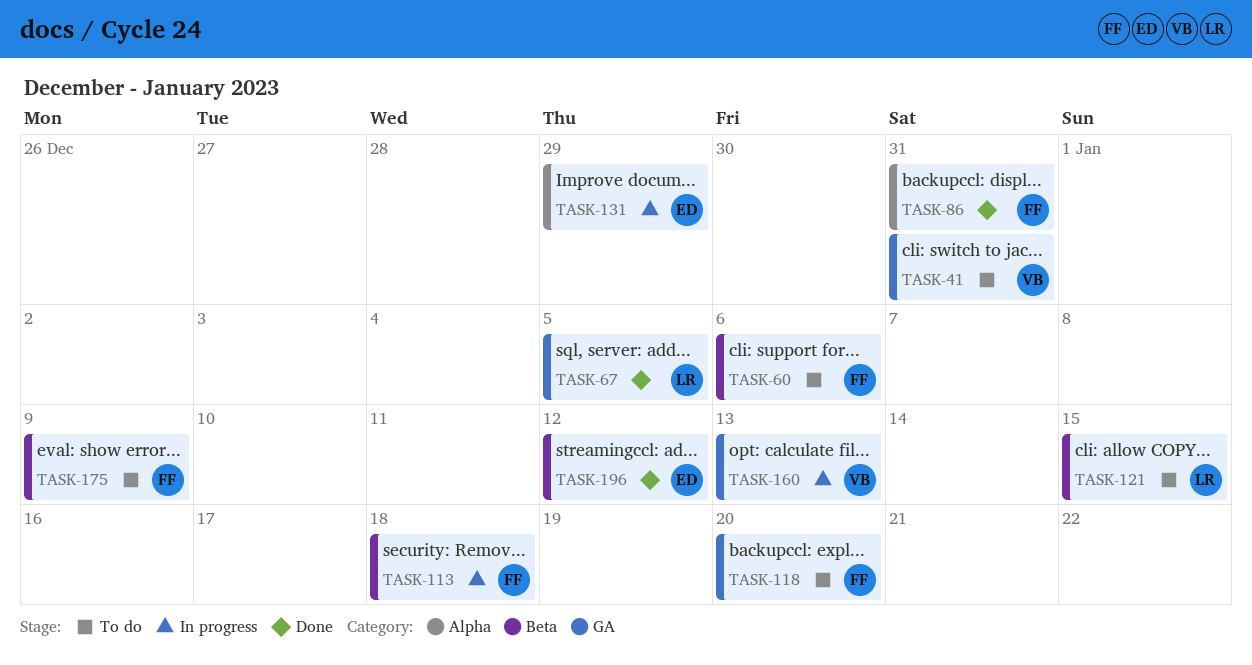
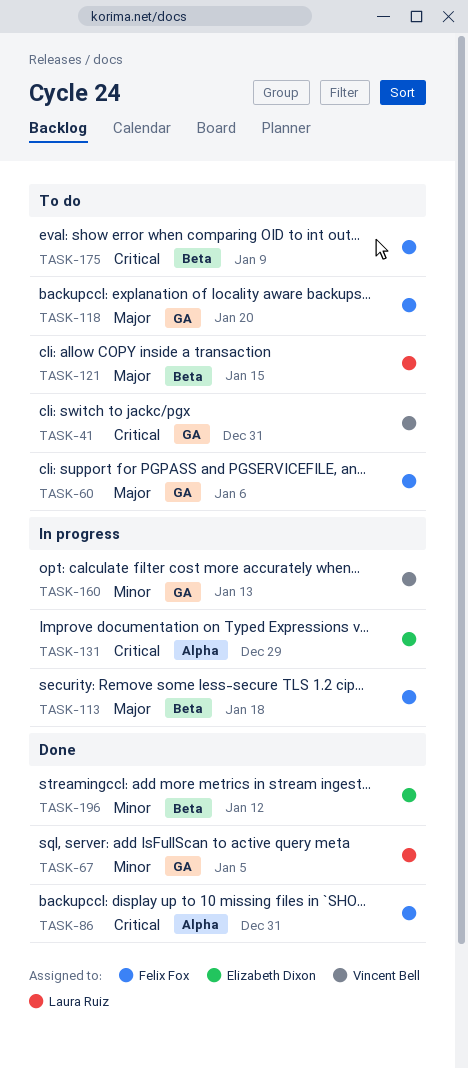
TASK-60, label: Beta -> GA

